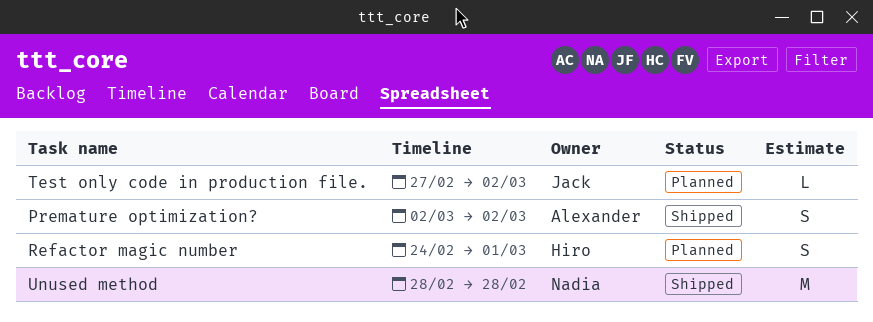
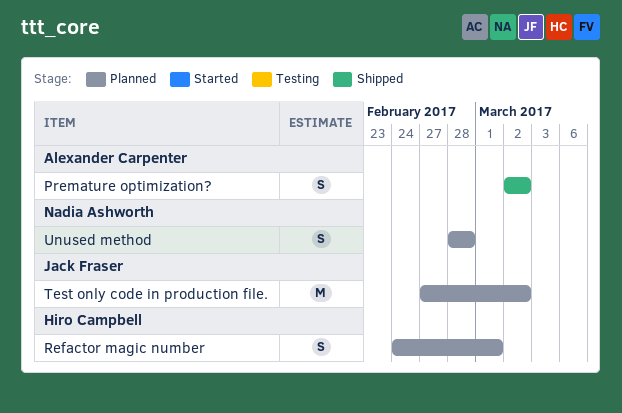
Test only code in production file., estimate: L -> M
Unused method, status: Shipped -> Planned
Unused method, estimate: M -> S

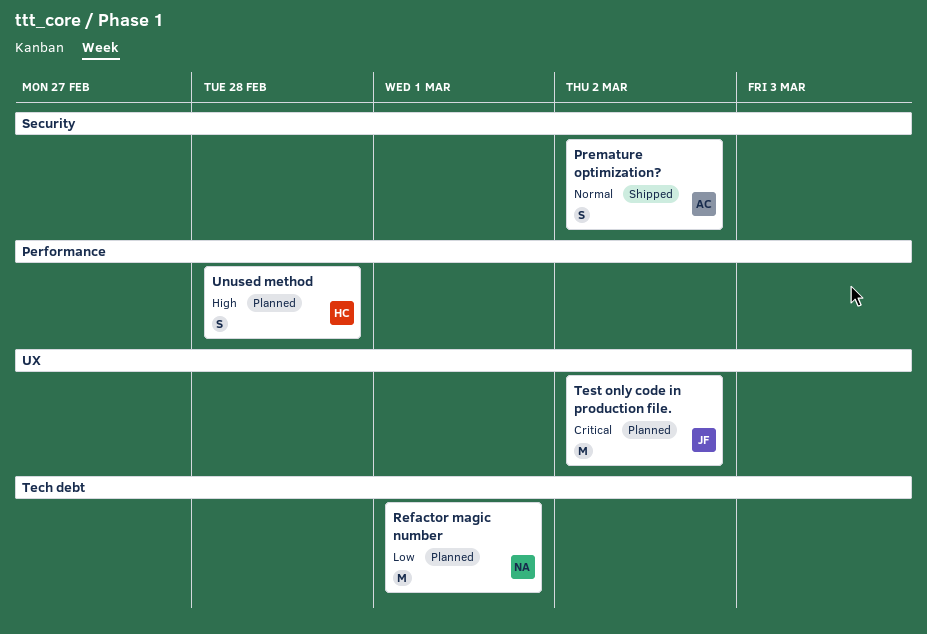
Refactor magic number, owner: Hiro Campbell -> Nadia Ashworth
Refactor magic number, estimate: S -> M
Unused method, owner: Nadia Ashworth -> Hiro Campbell

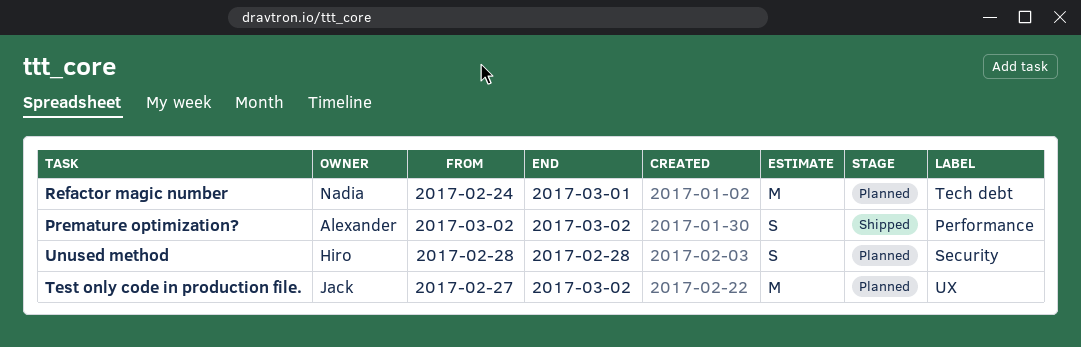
Premature optimization?, label: Security -> Performance
Unused method, label: Performance -> Security

